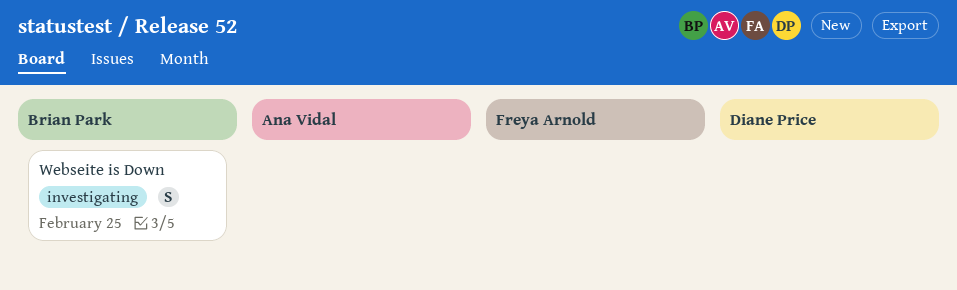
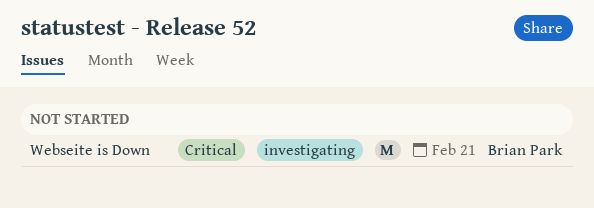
Webseite is Down, estimate: S -> M
Webseite is Down, due: Feb 25 -> Feb 21

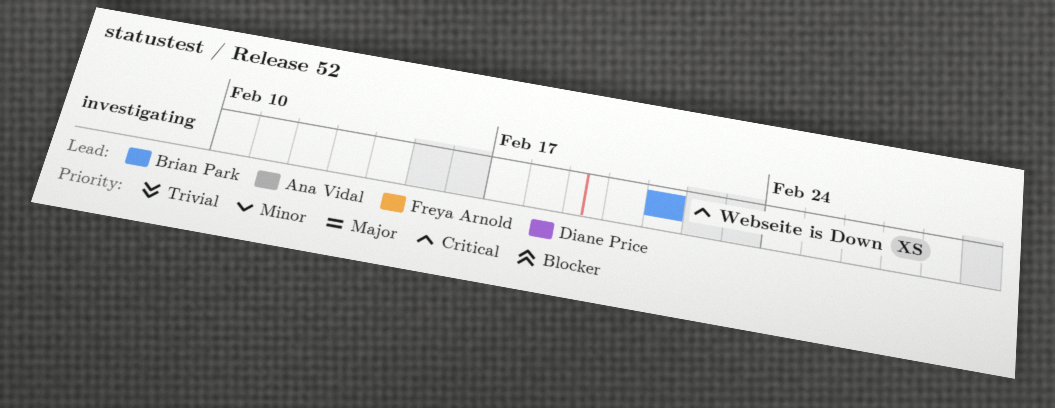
Webseite is Down, estimate: M -> XS

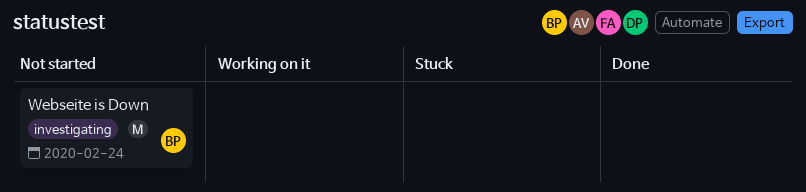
Webseite is Down, estimate: XS -> M
Webseite is Down, due: Feb 21 -> Feb 24

